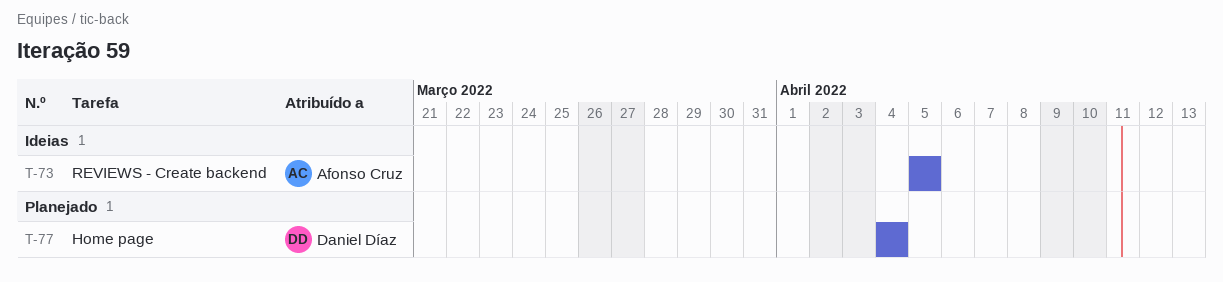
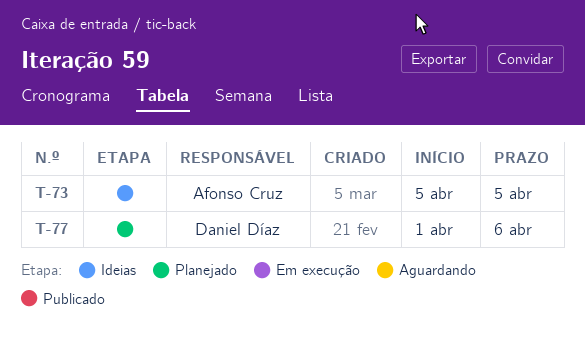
T-77, start: Apr 4 -> Apr 1
T-77, due: Apr 4 -> Apr 6

